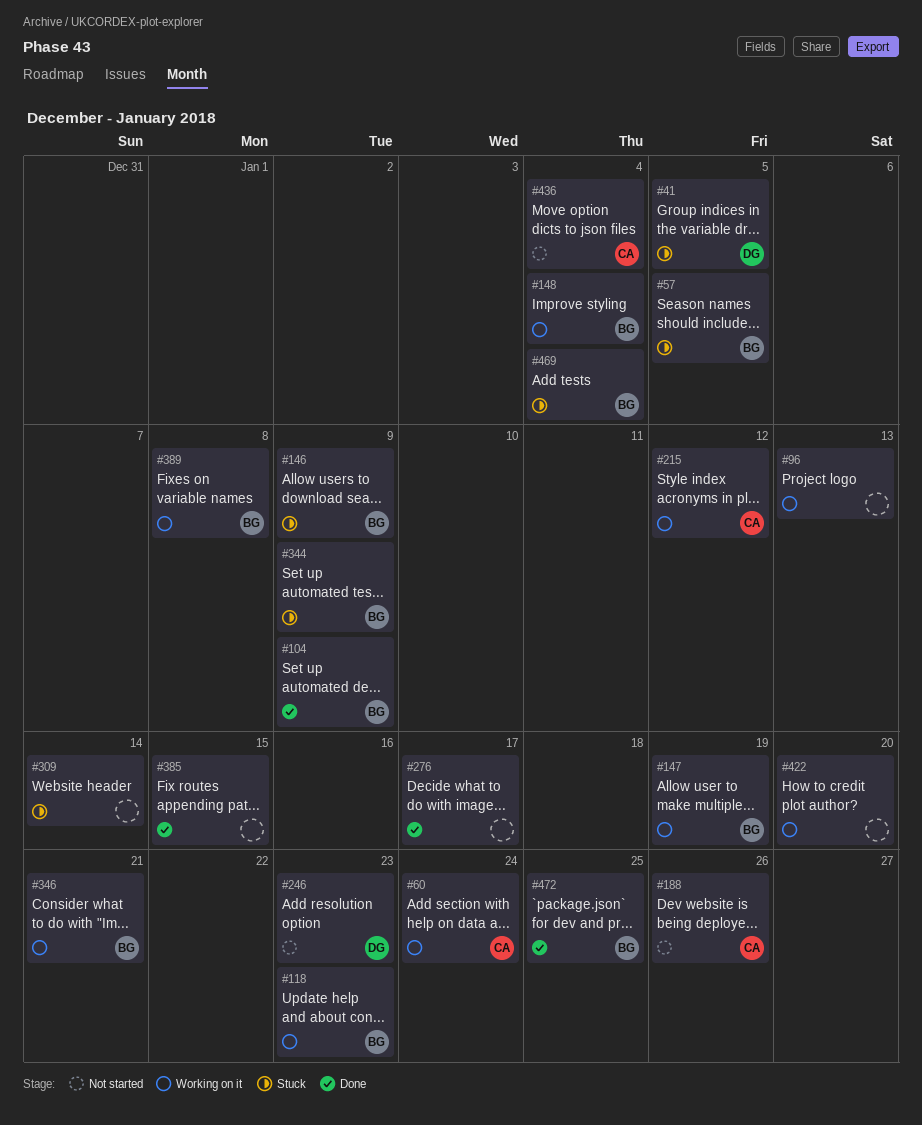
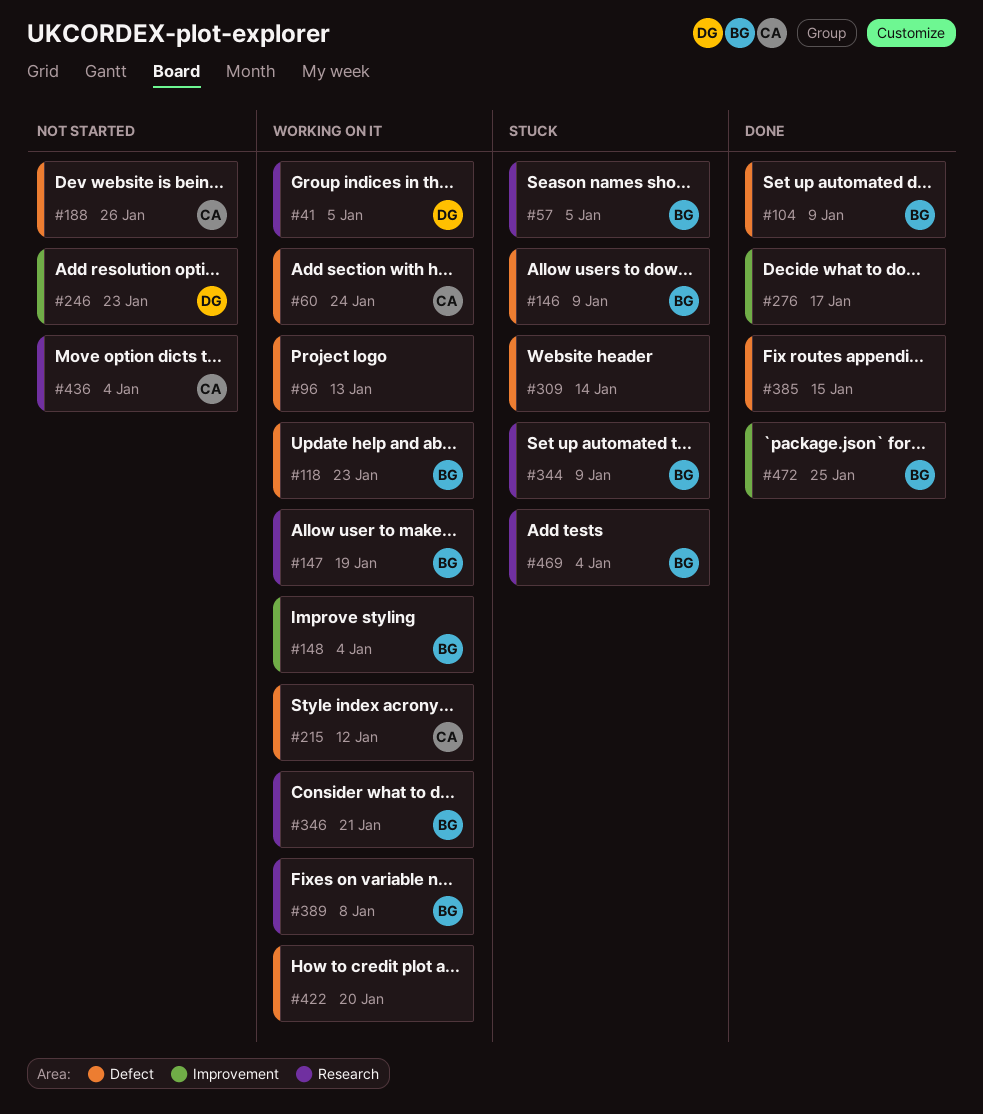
#41, status: Stuck -> Working on it

